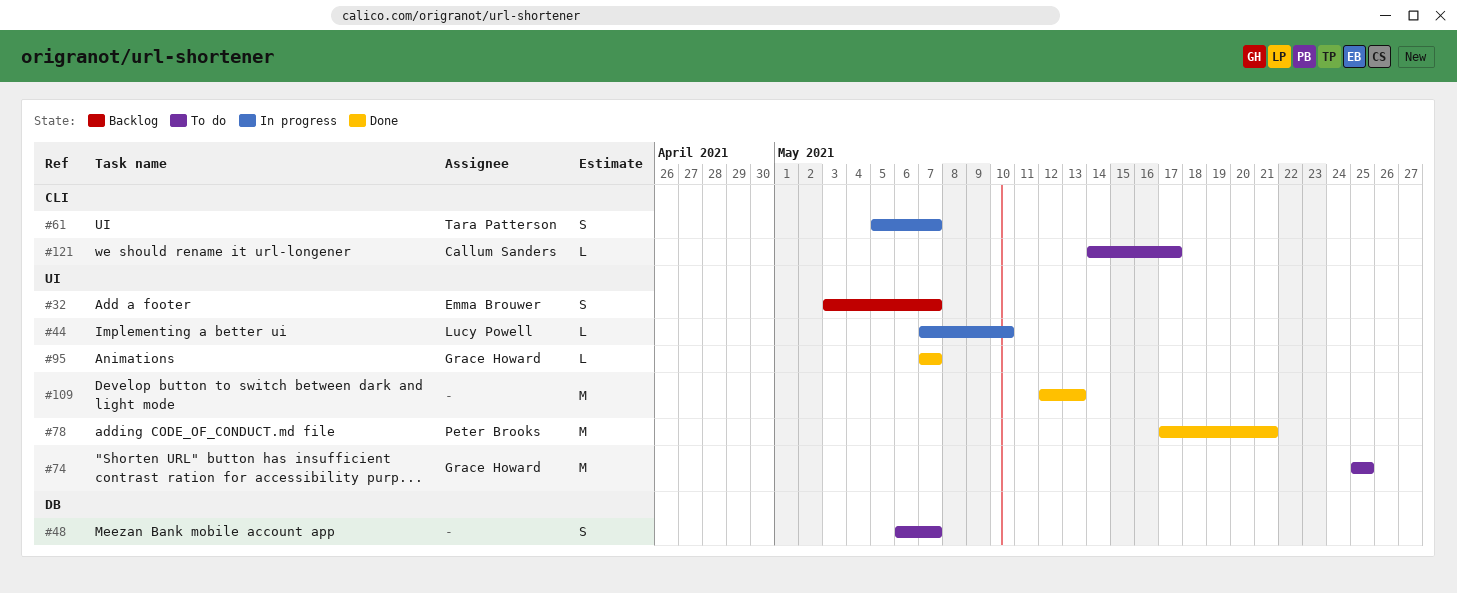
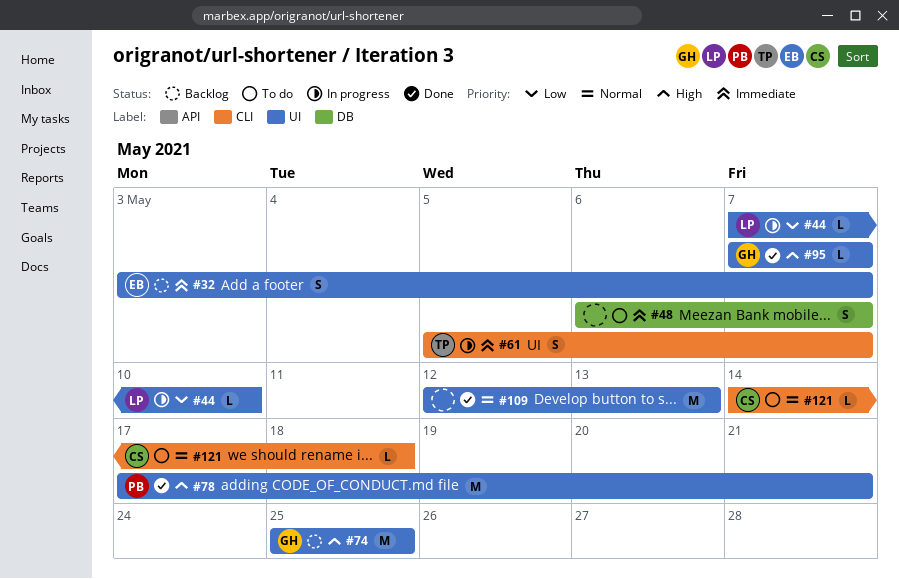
#74, status: To do -> Backlog
#121, due: May 17 -> May 18

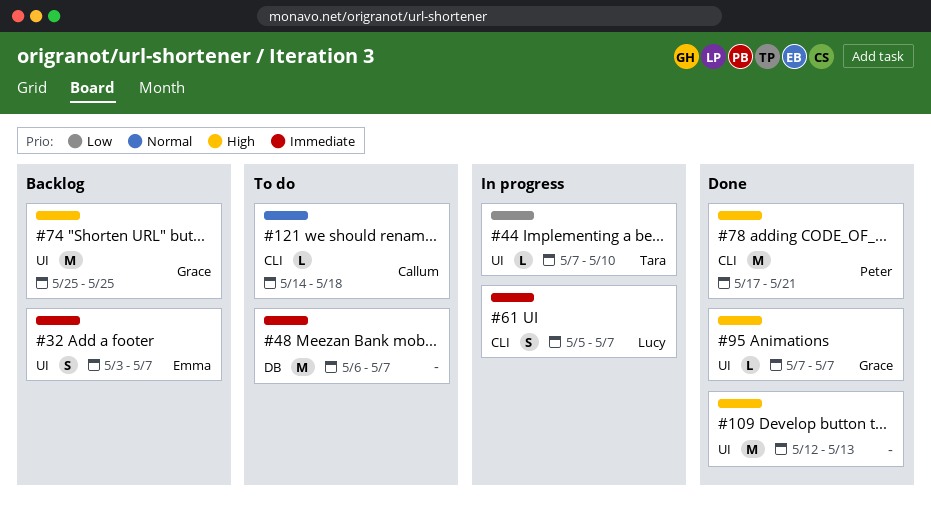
#44, owner: Lucy -> Tara
#48, estimate: S -> M
#61, owner: Tara -> Lucy
#78, label: UI -> CLI
#109, priority: Normal -> High

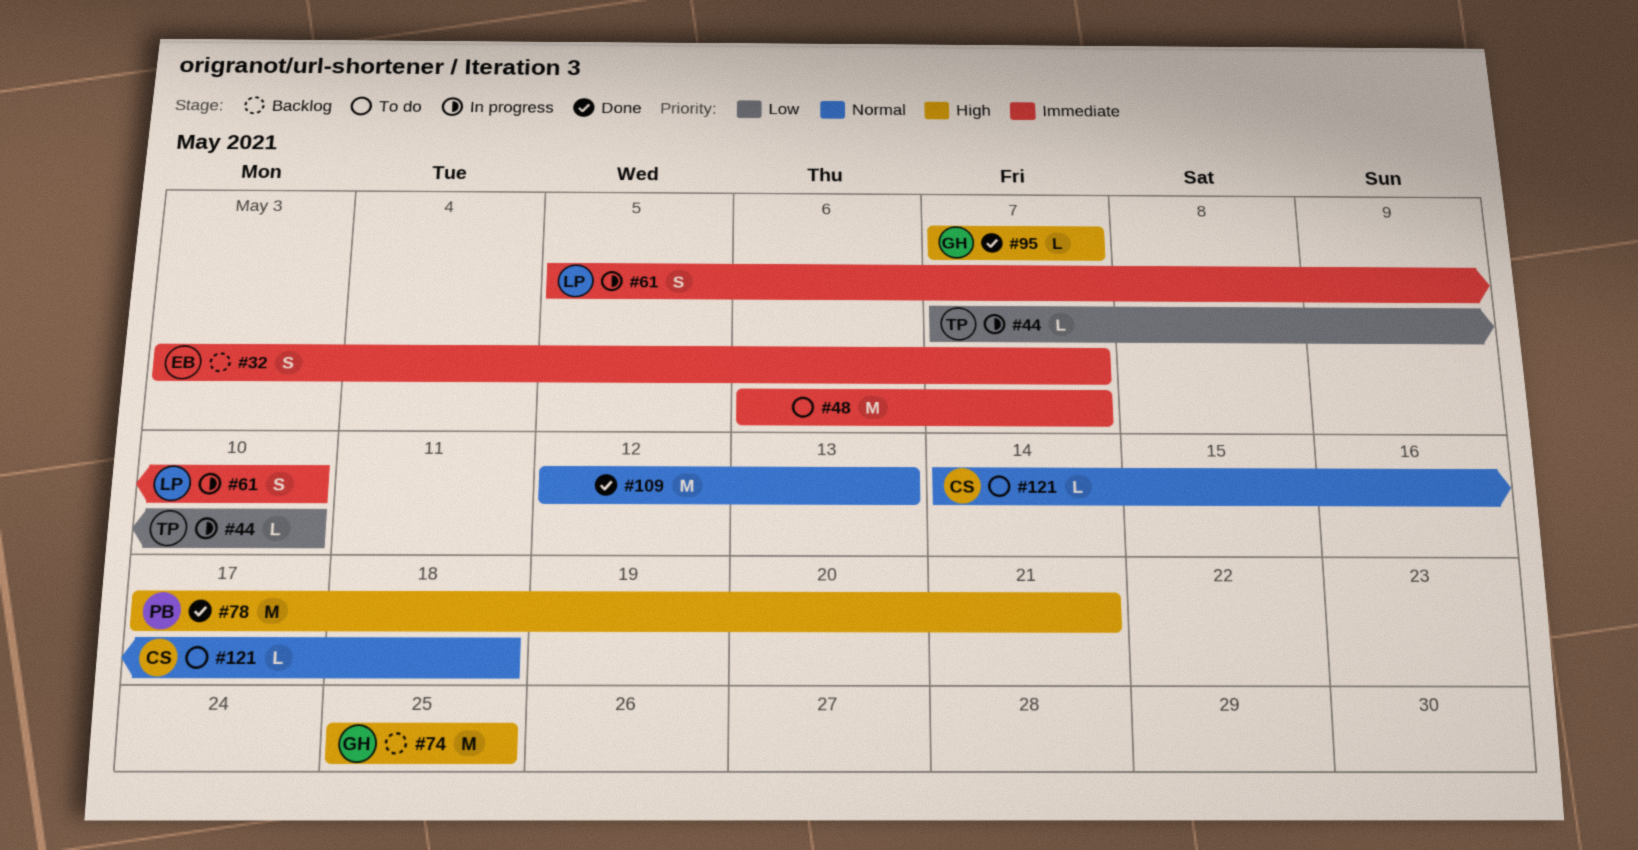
#61, due: May 7 -> May 10
#109, priority: High -> Normal

